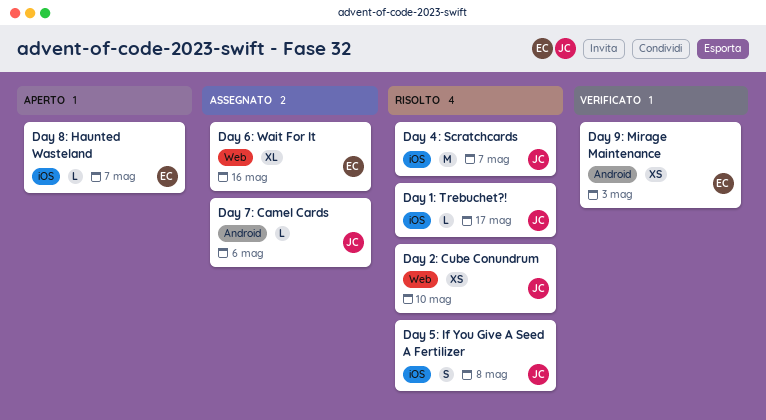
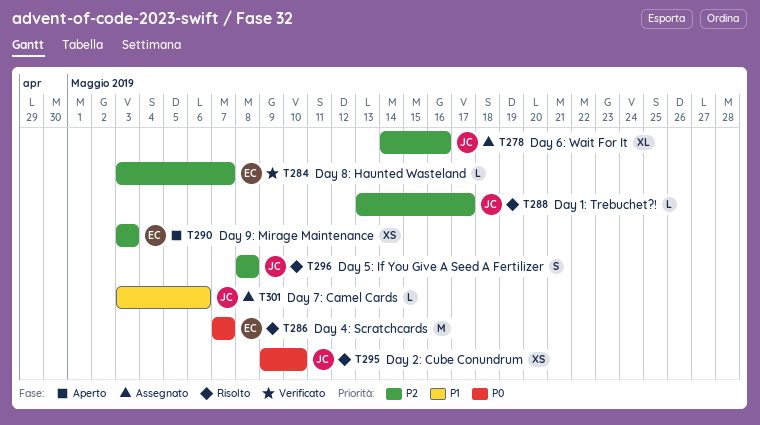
Day 4: Scratchcards, owner: JC -> EC
Day 6: Wait For It, owner: EC -> JC
Day 8: Haunted Wasteland, status: Aperto -> Verificato
Day 9: Mirage Maintenance, status: Verificato -> Aperto

